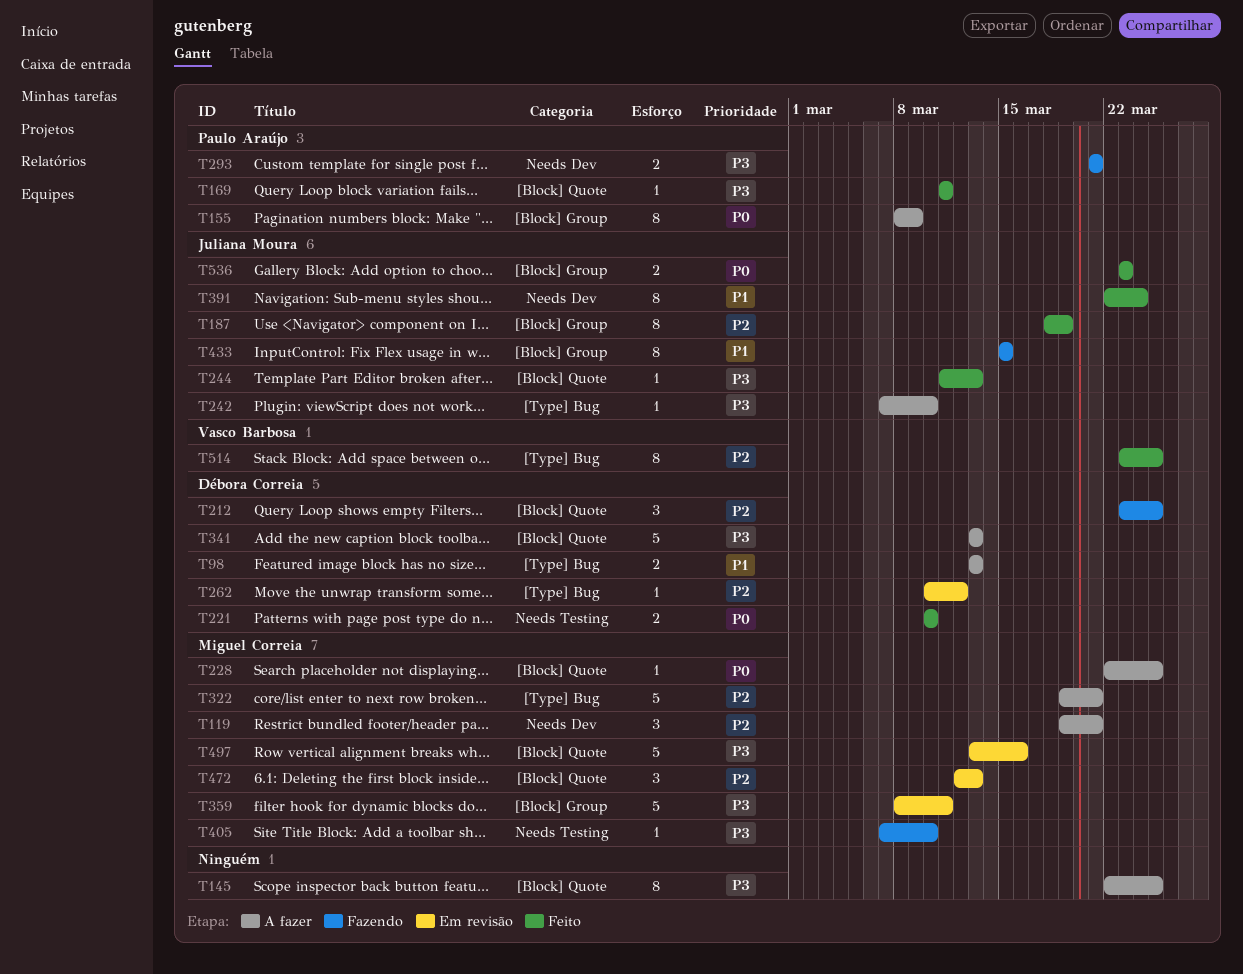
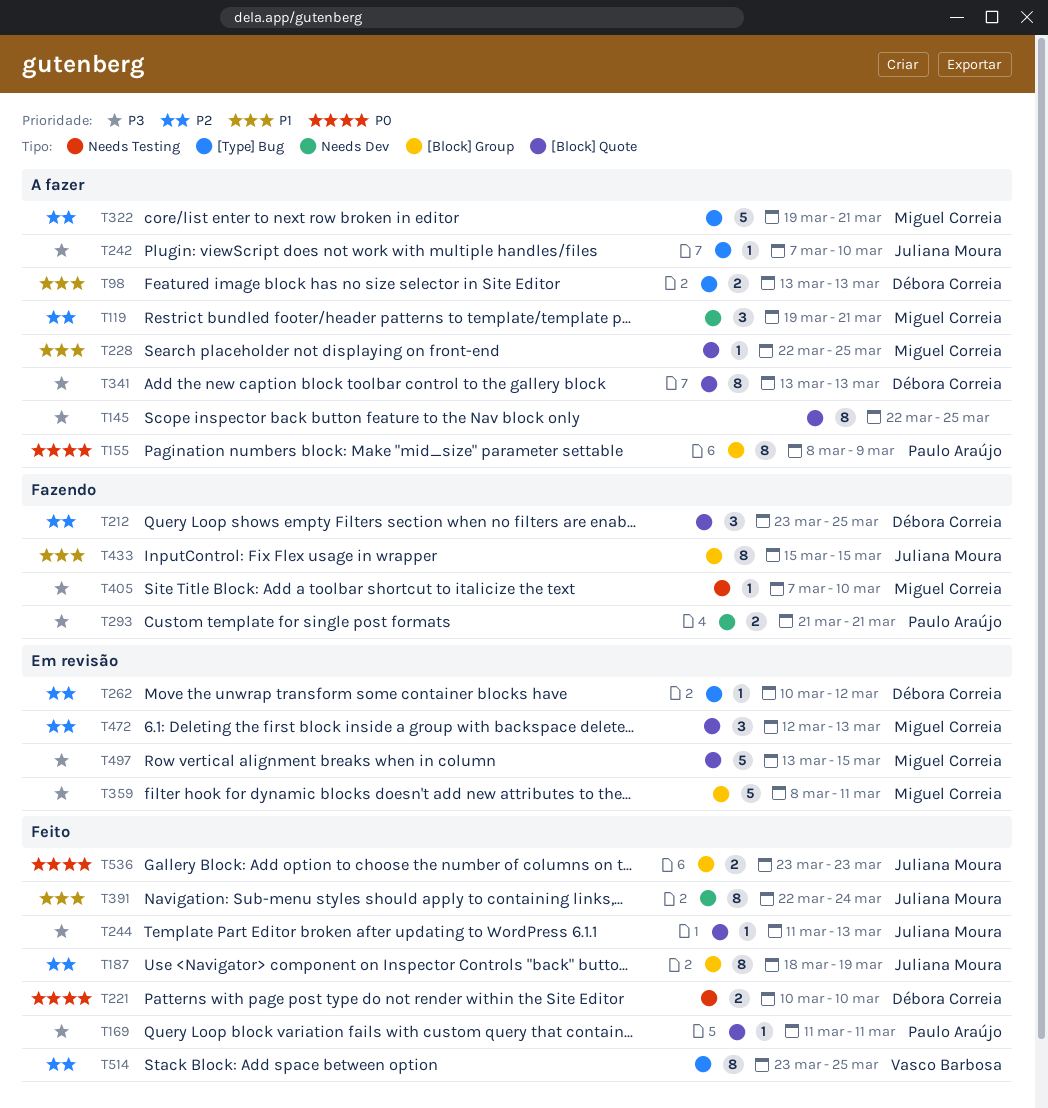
T228, priority: P0 -> P1
T341, estimate: 5 -> 8
T497, due: Mar 16 -> Mar 15

